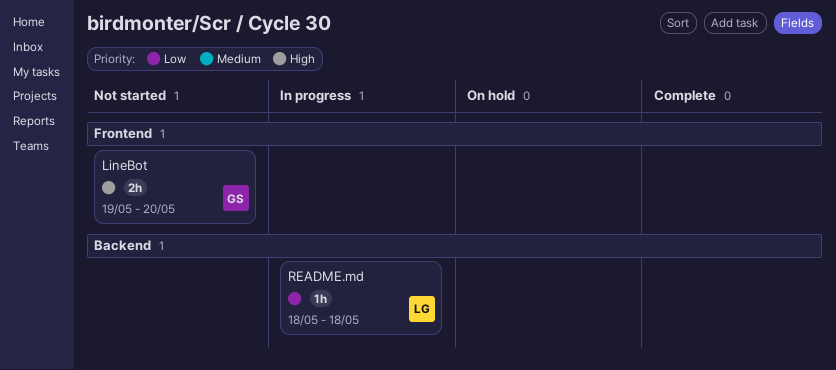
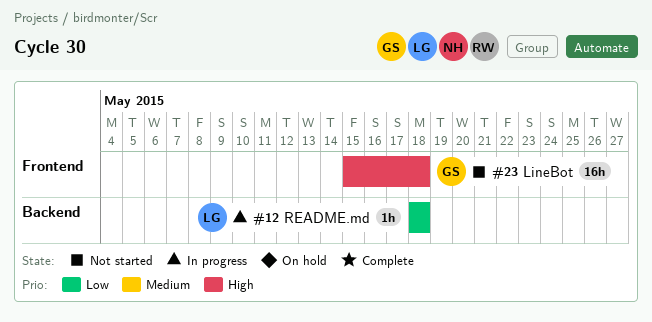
LineBot, estimate: 2h -> 16h
LineBot, start: May 19 -> May 15
LineBot, due: May 20 -> May 18

